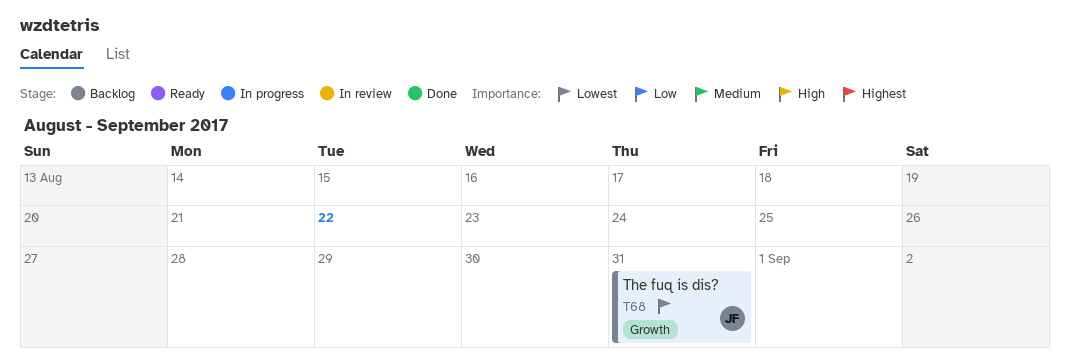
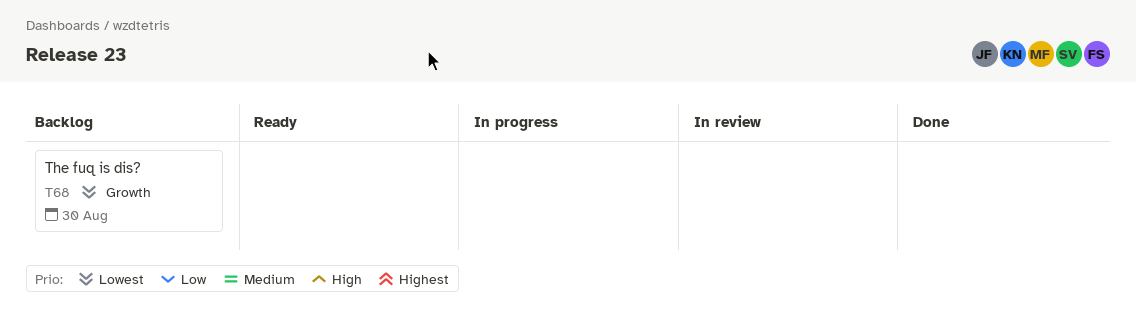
T68, due: Aug 31 -> Aug 30

